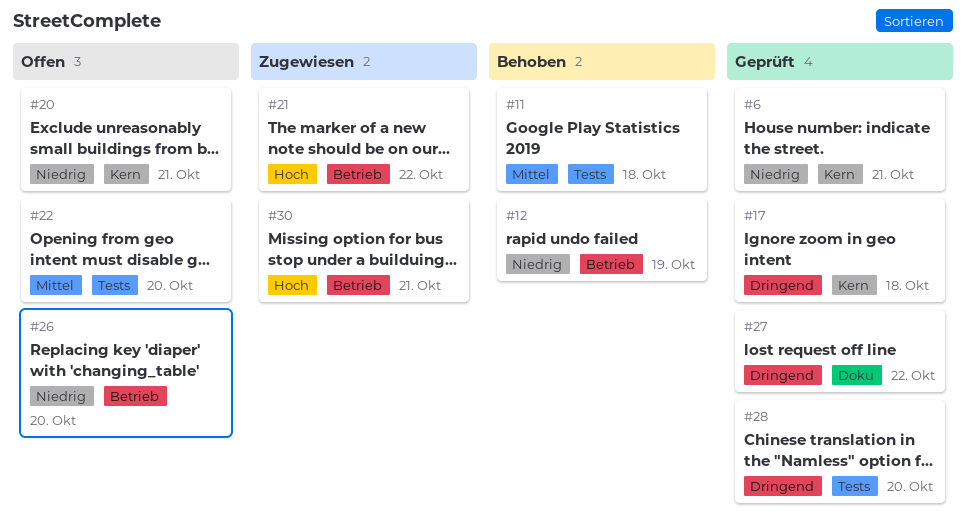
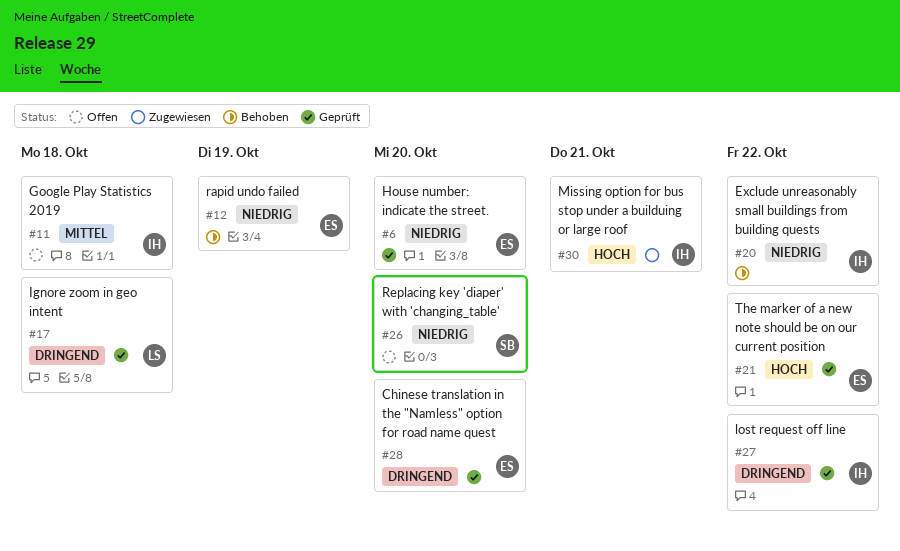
#6, due: Oct 21 -> Oct 20
#11, status: Behoben -> Offen
#20, status: Offen -> Behoben
#20, due: Oct 21 -> Oct 22
#21, status: Zugewiesen -> Geprüft
#22: present -> none

